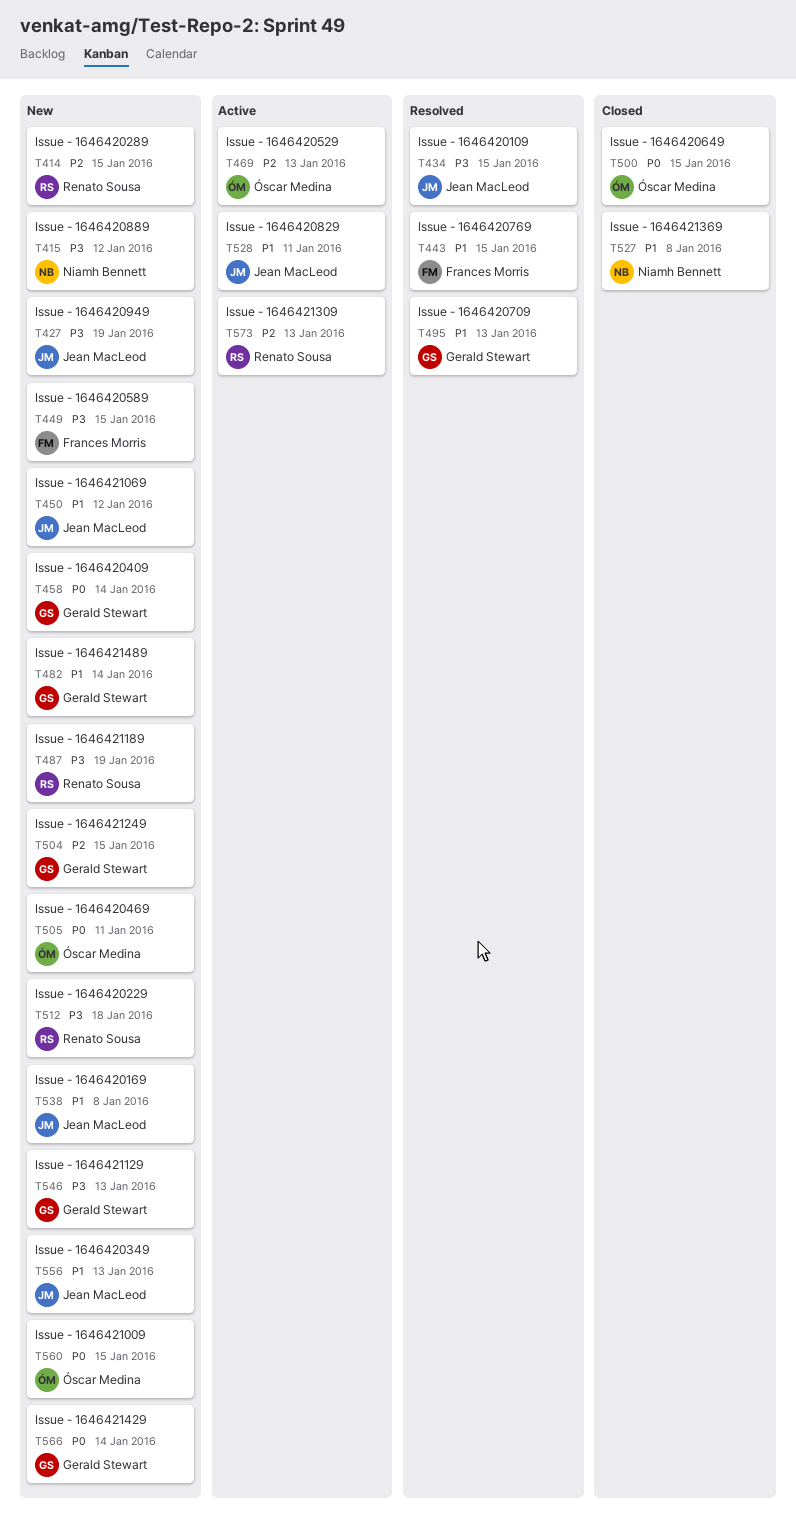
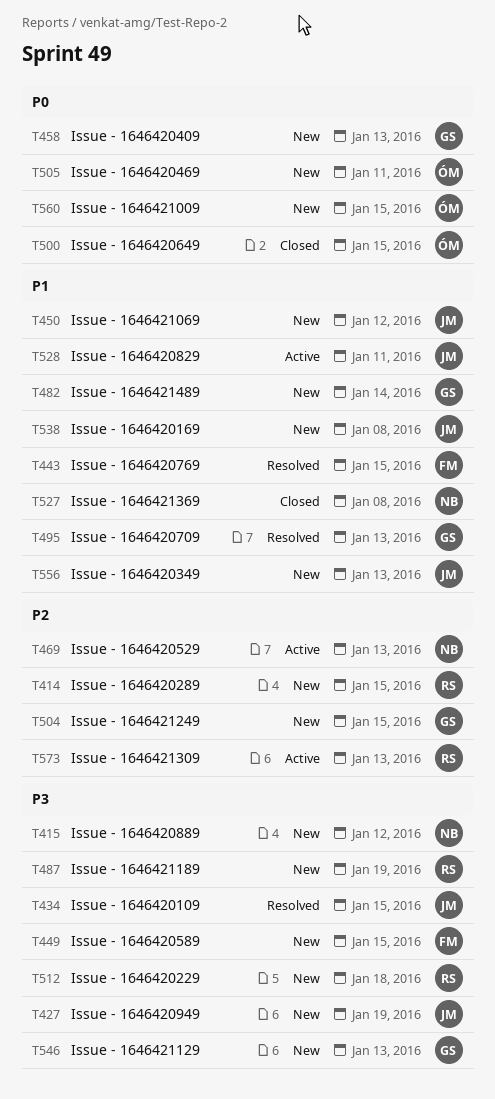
T458, due: Jan 14 -> Jan 13
T469, owner: Óscar Medina -> Niamh Bennett
T566: present -> none

